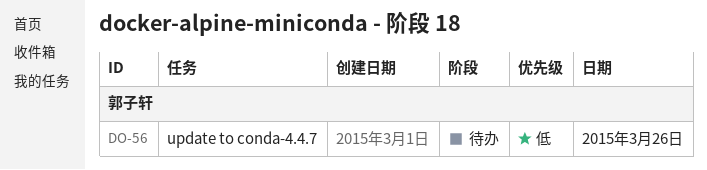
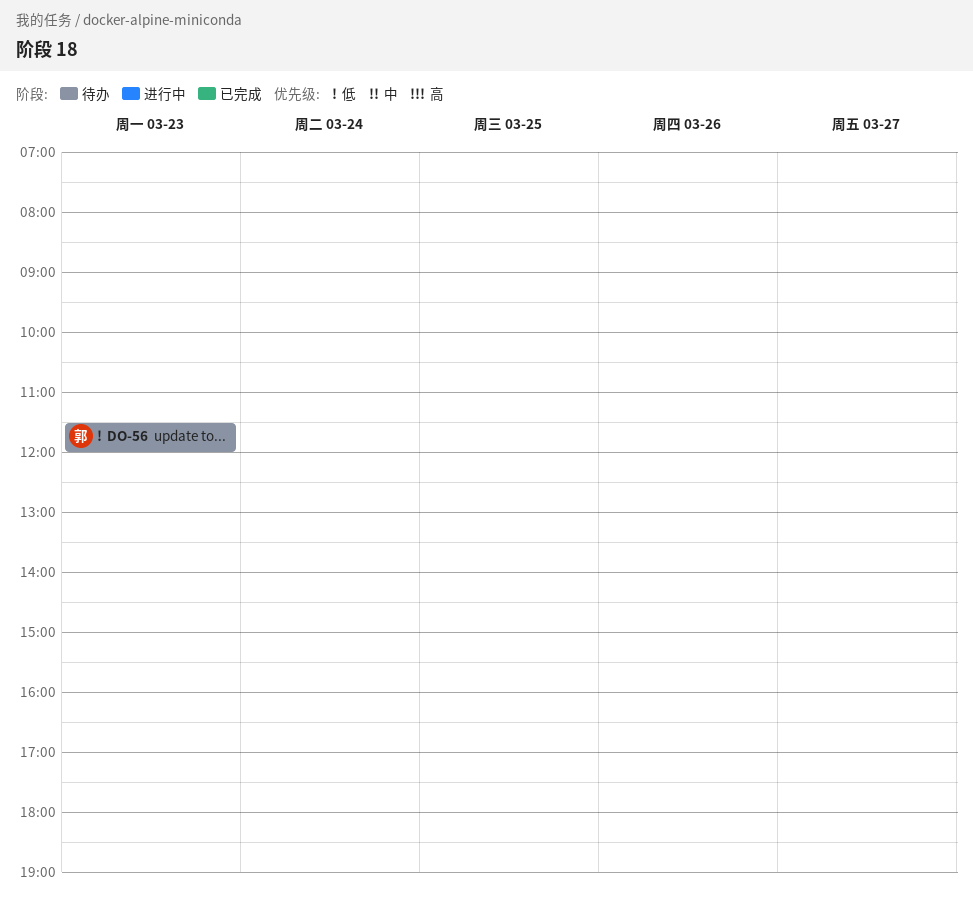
DO-56, day: Mar 26 -> Mar 23

